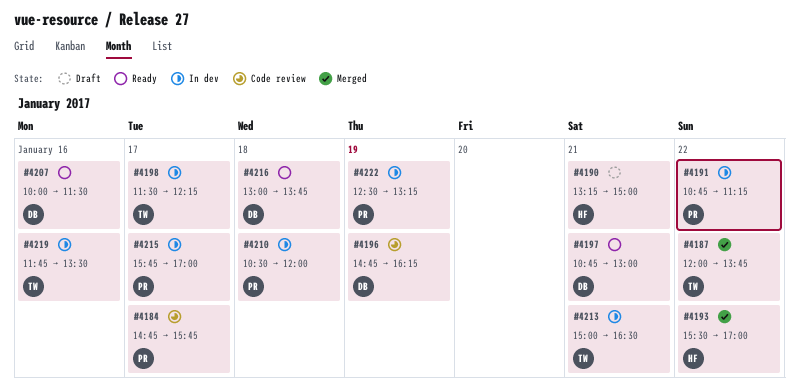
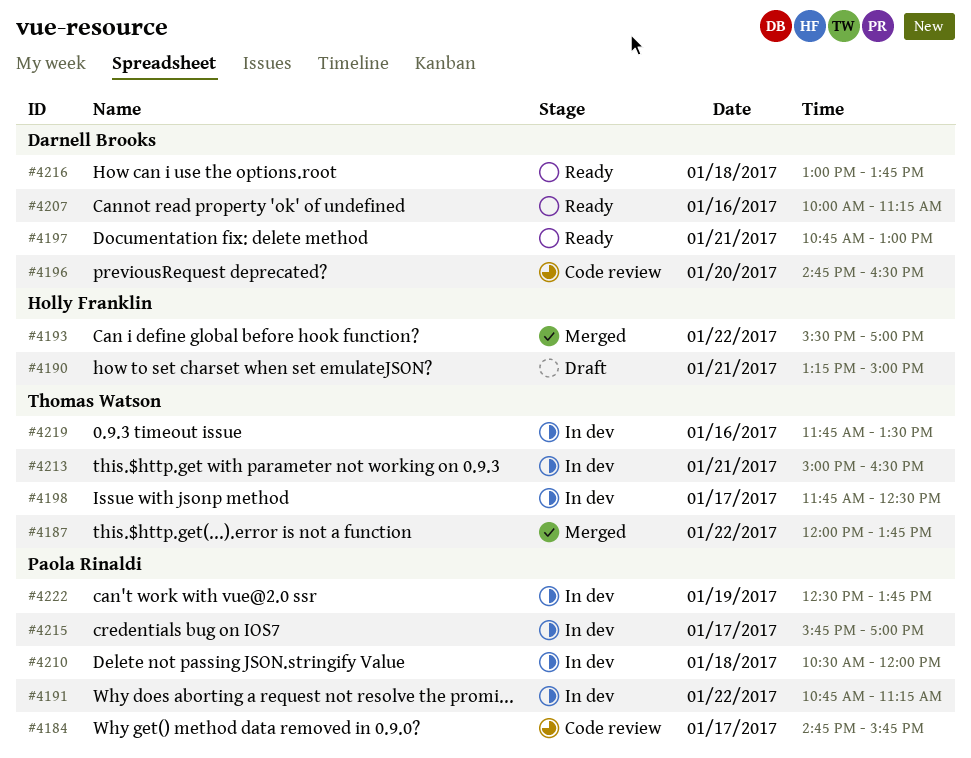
#4196, day: Jan 19 -> Jan 20
#4196, ends: 16:15 -> 16:30
#4198, begins: 11:30 -> 11:45
#4198, ends: 12:15 -> 12:30
#4207, ends: 11:30 -> 11:15
#4222, ends: 13:15 -> 13:45

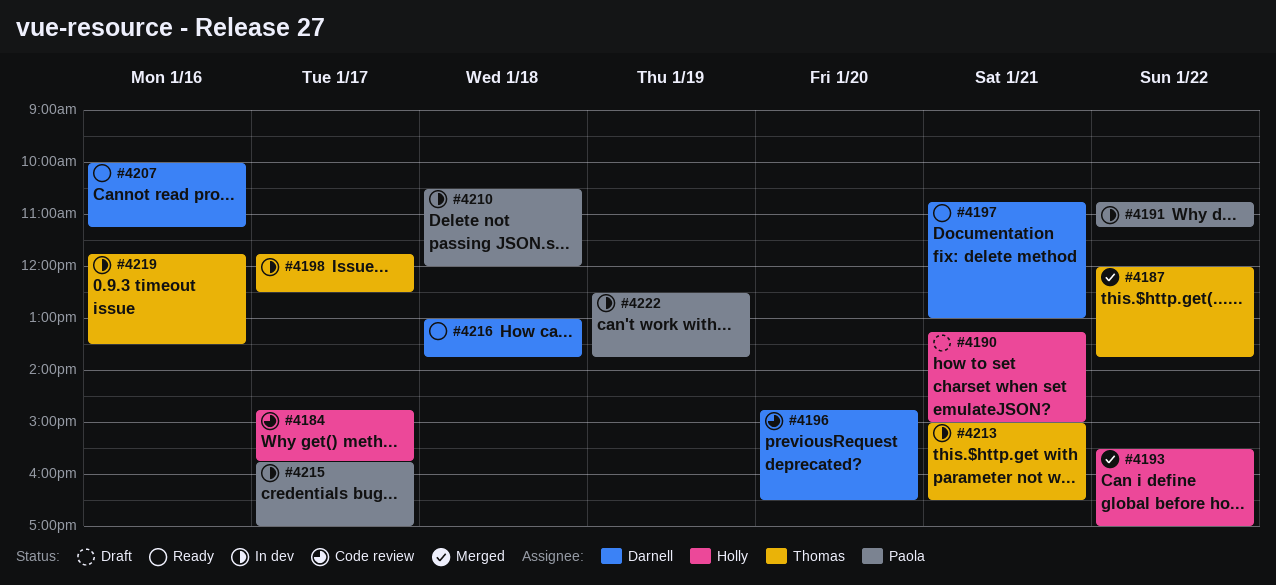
#4184, owner: Paola Rinaldi -> Holly Franklin

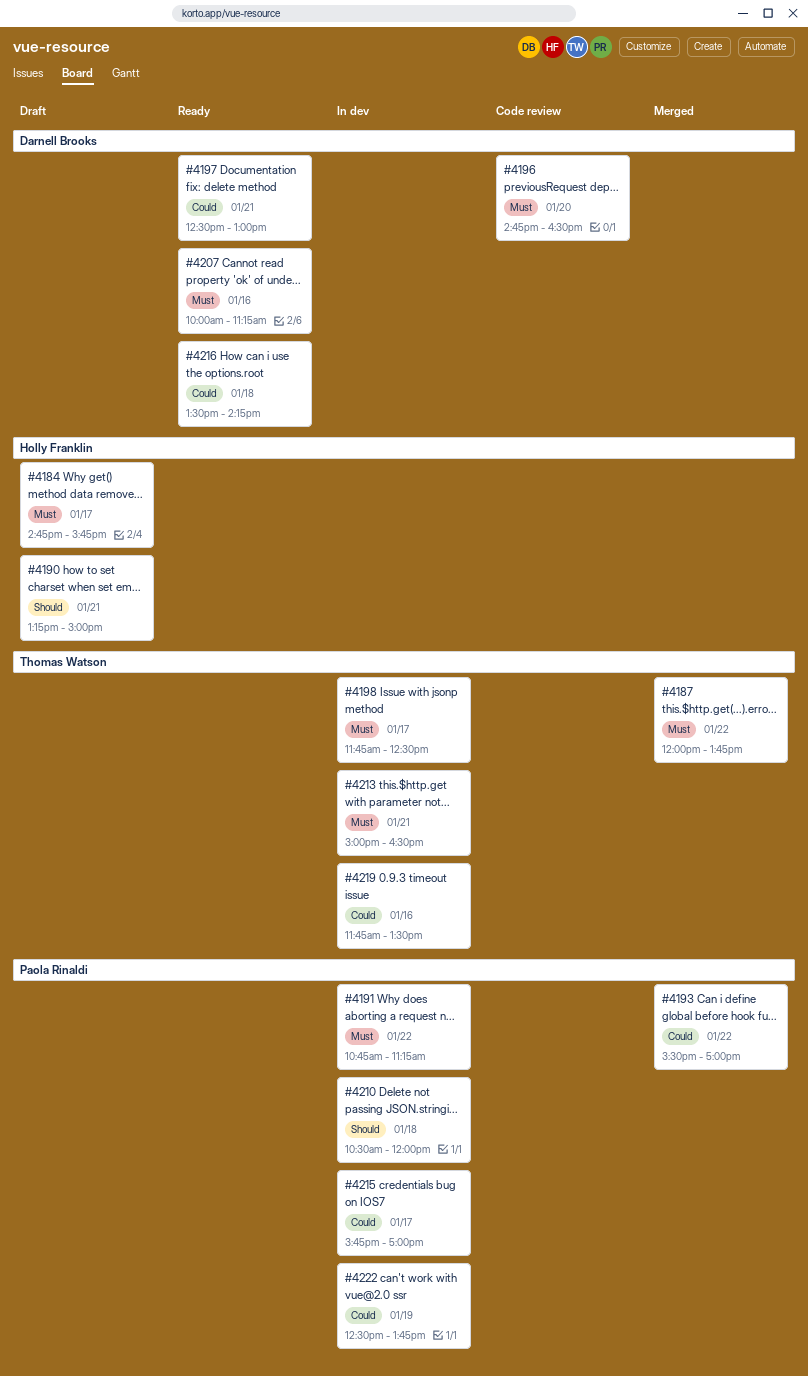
#4184, status: Code review -> Draft
#4193, owner: Holly Franklin -> Paola Rinaldi
#4197, begins: 10:45 -> 12:30
#4216, begins: 13:00 -> 13:30
#4216, ends: 13:45 -> 14:15

